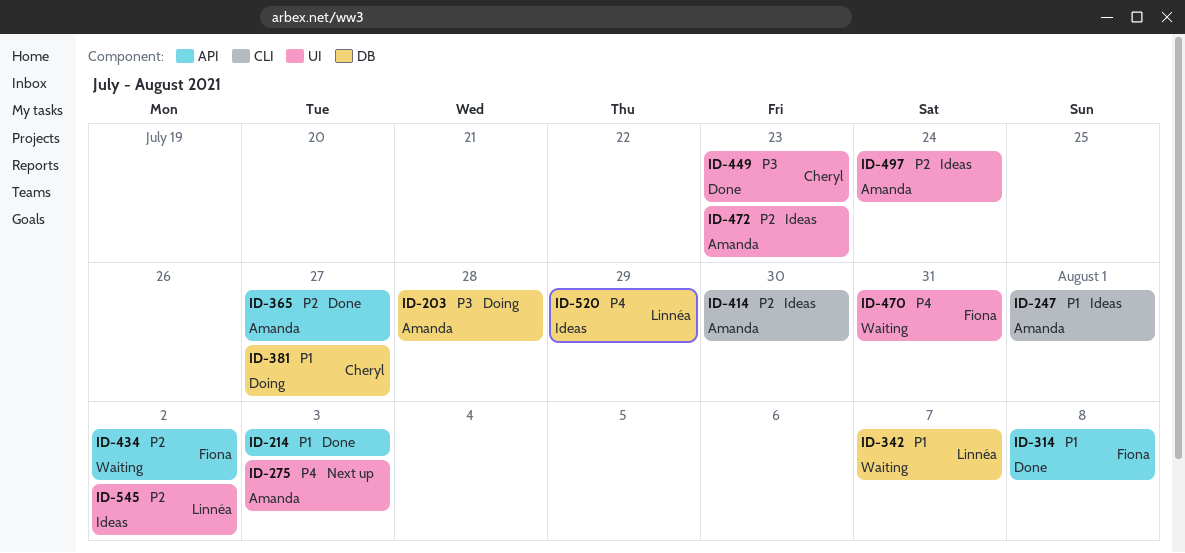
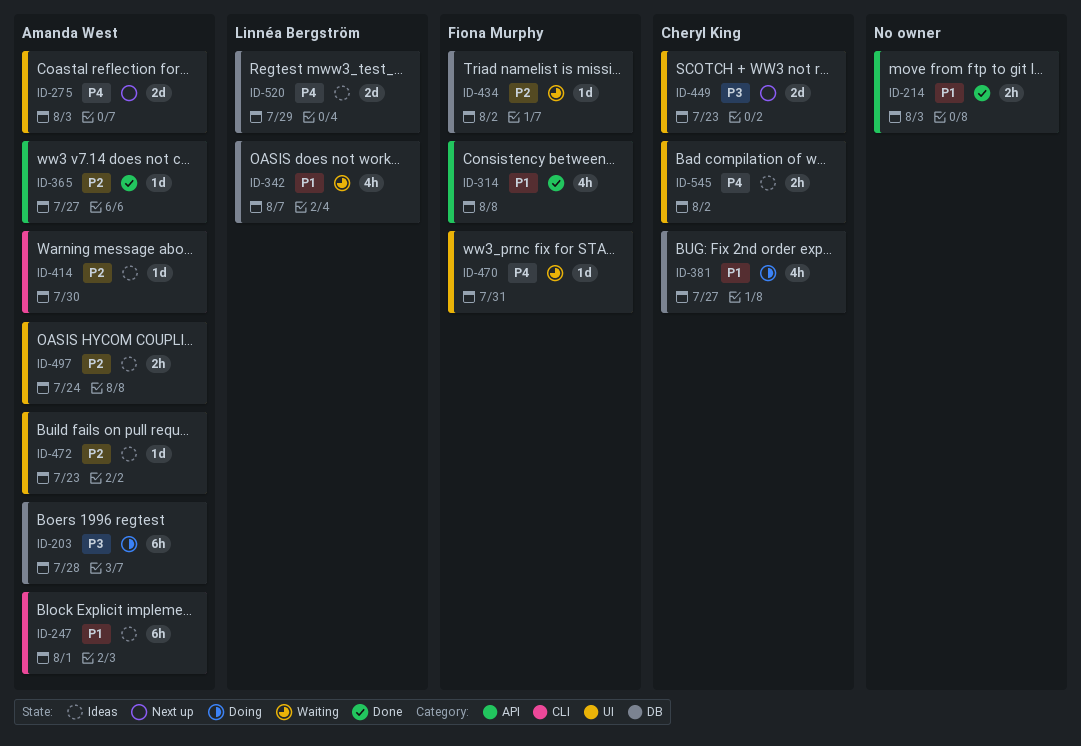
ID-434, label: API -> DB
ID-449, status: Done -> Next up
ID-545, owner: Linnéa Bergström -> Cheryl King
ID-545, priority: P2 -> P4

